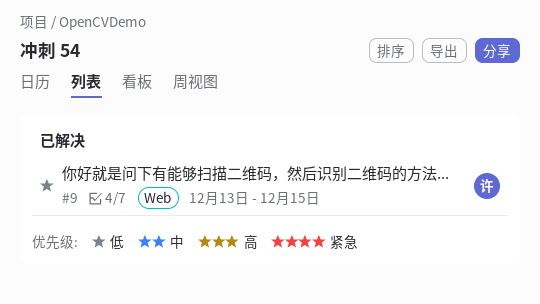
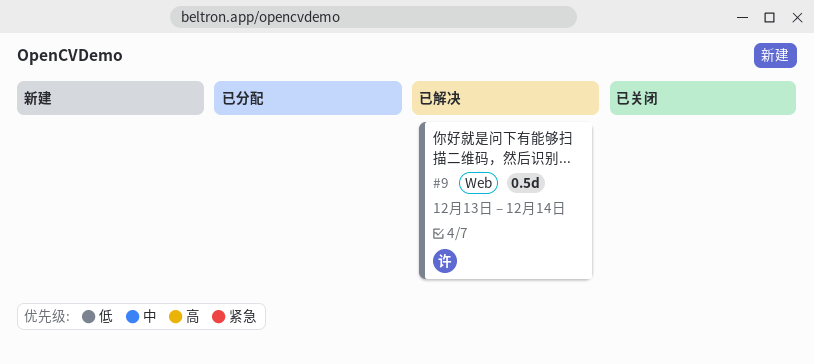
#9, due: Dec 15 -> Dec 14

